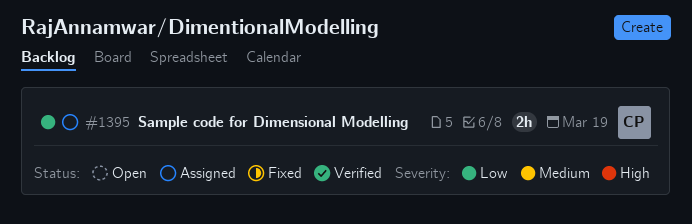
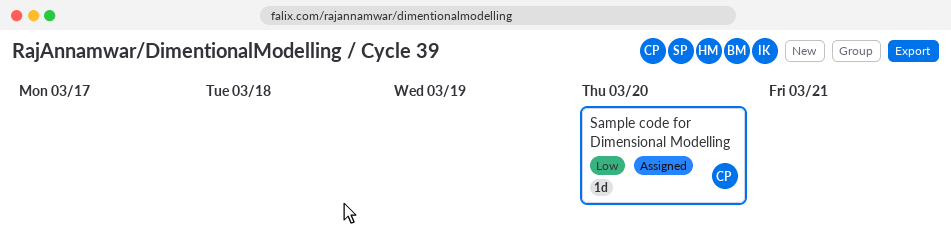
Sample code for Dimensional Modelling, estimate: 2h -> 1d
Sample code for Dimensional Modelling, due: Mar 19 -> Mar 20

